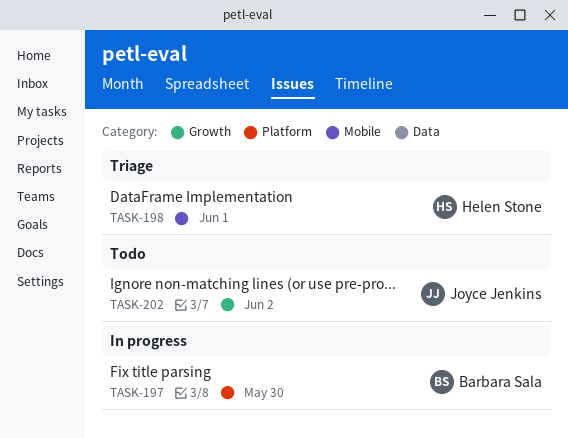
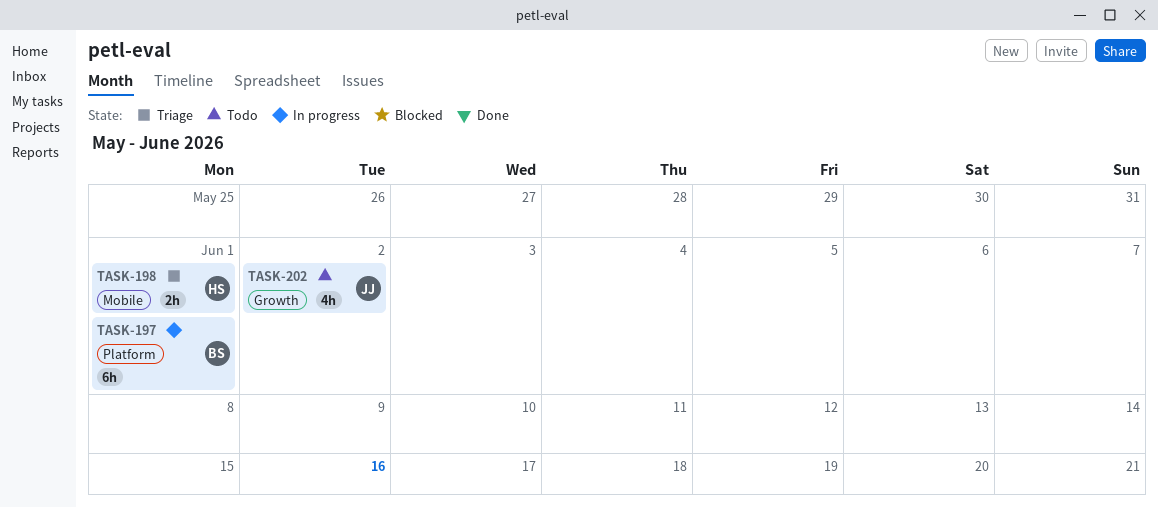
TASK-197, due: May 30 -> Jun 1

